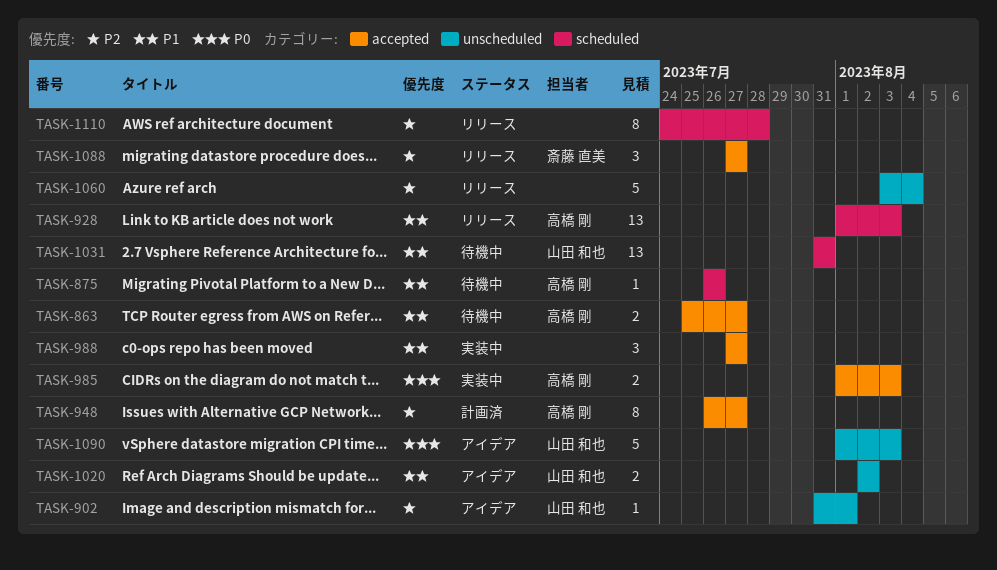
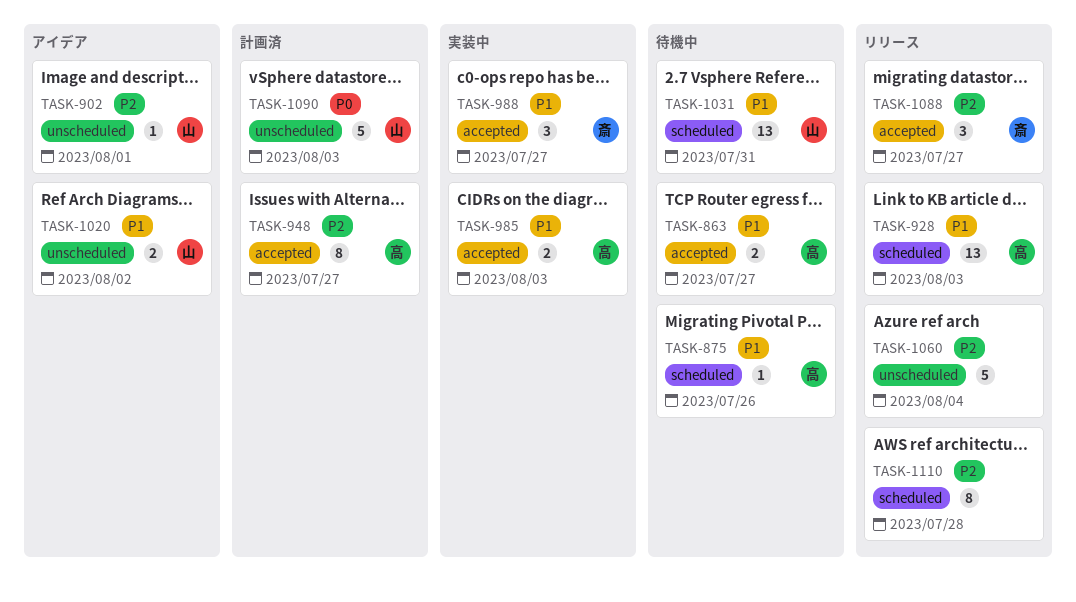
TASK-985, priority: P0 -> P1
TASK-988, owner: none -> 斎藤 直美
TASK-1090, status: アイデア -> 計画済

